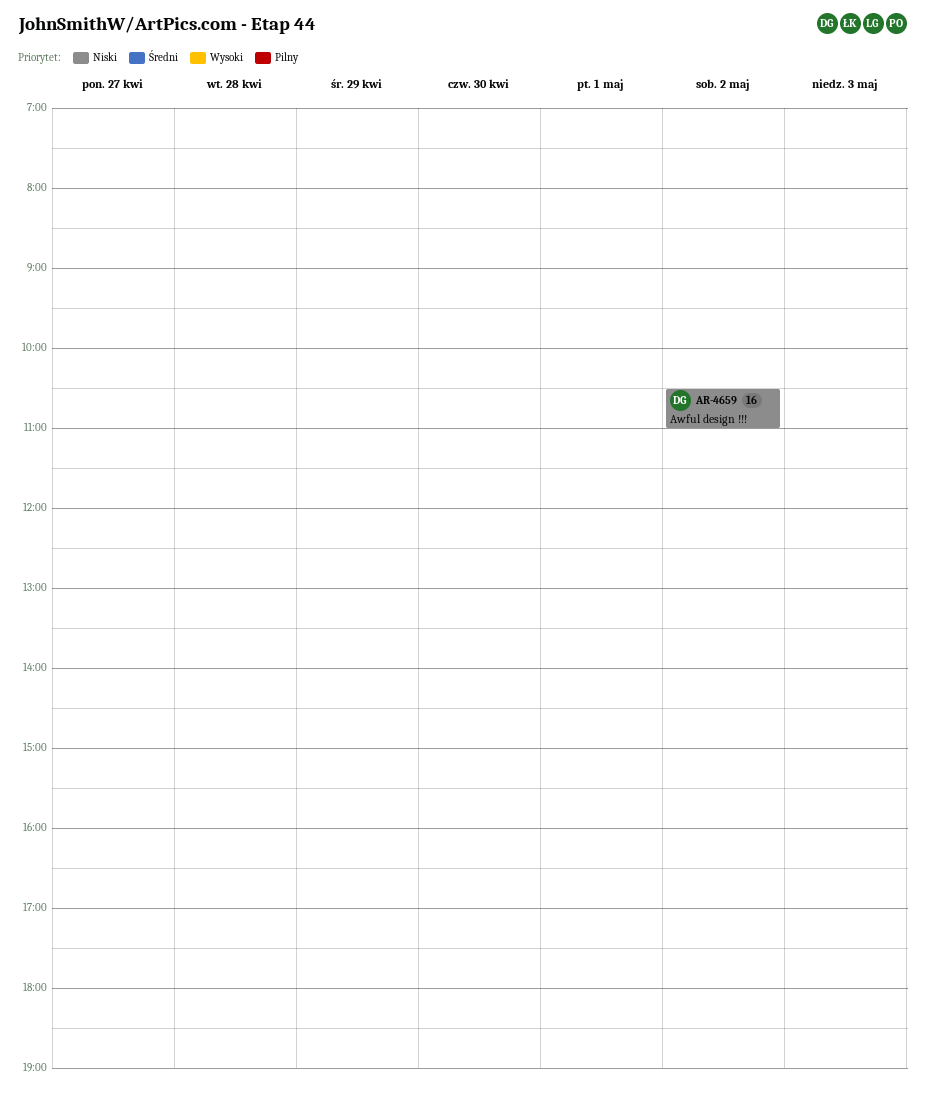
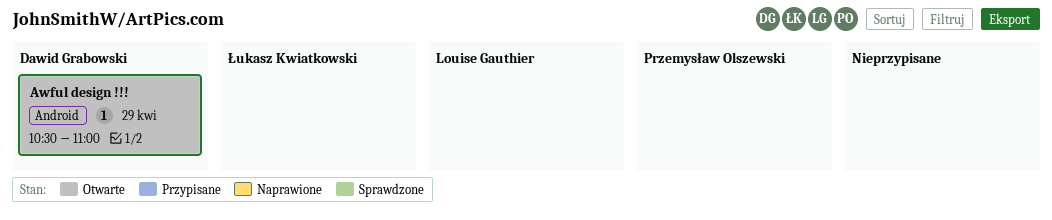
Awful design !!!, estimate: 16 -> 1
Awful design !!!, day: May 2 -> Apr 29

